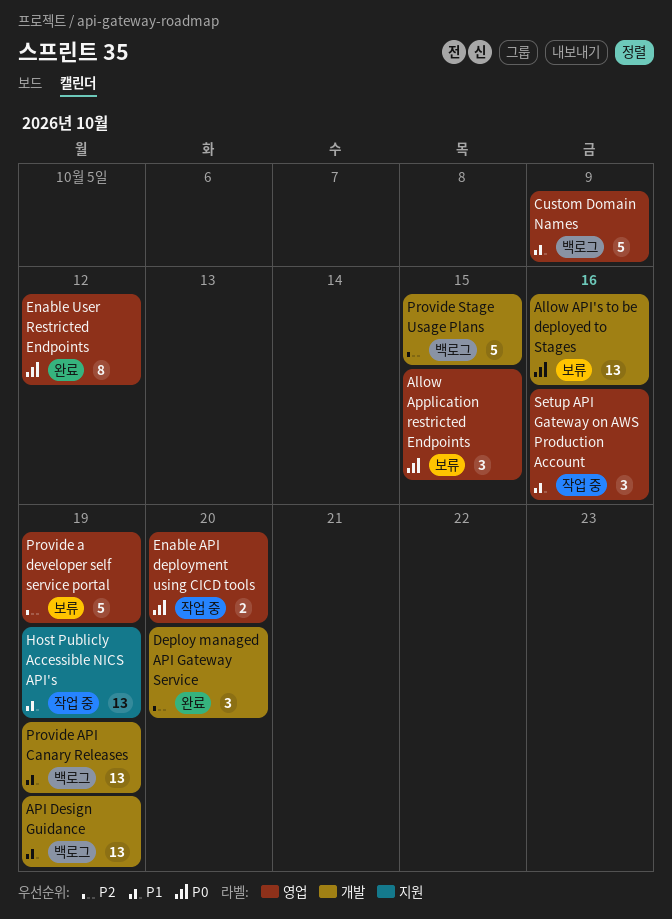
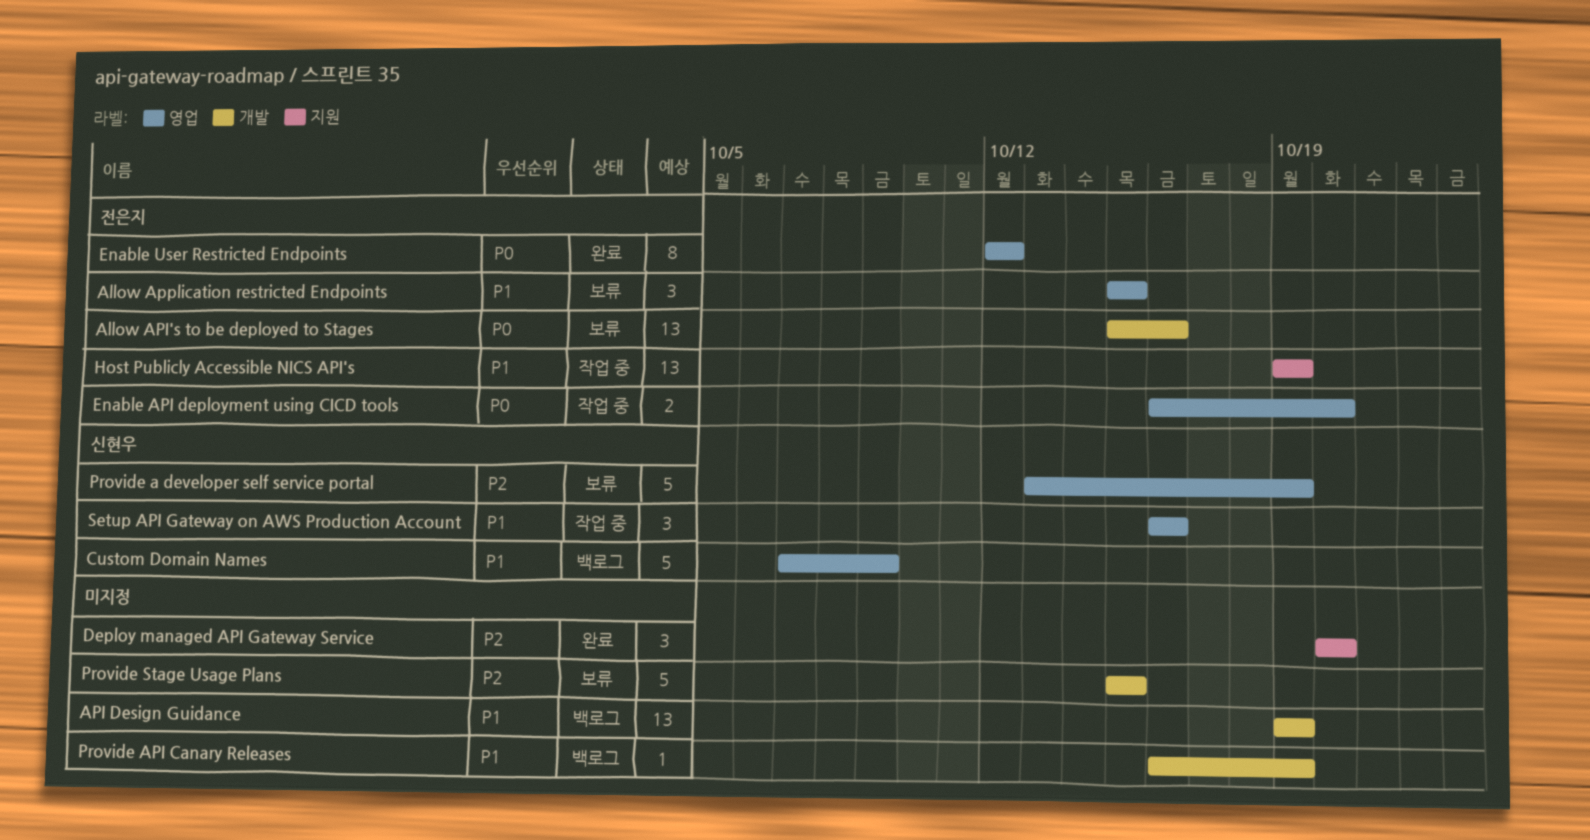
Allow Application restricted Endpoints, priority: P0 -> P1
Deploy managed API Gateway Service, label: 개발 -> 지원
Provide API Canary Releases, estimate: 13 -> 1
Provide Stage Usage Plans, status: 백로그 -> 보류

